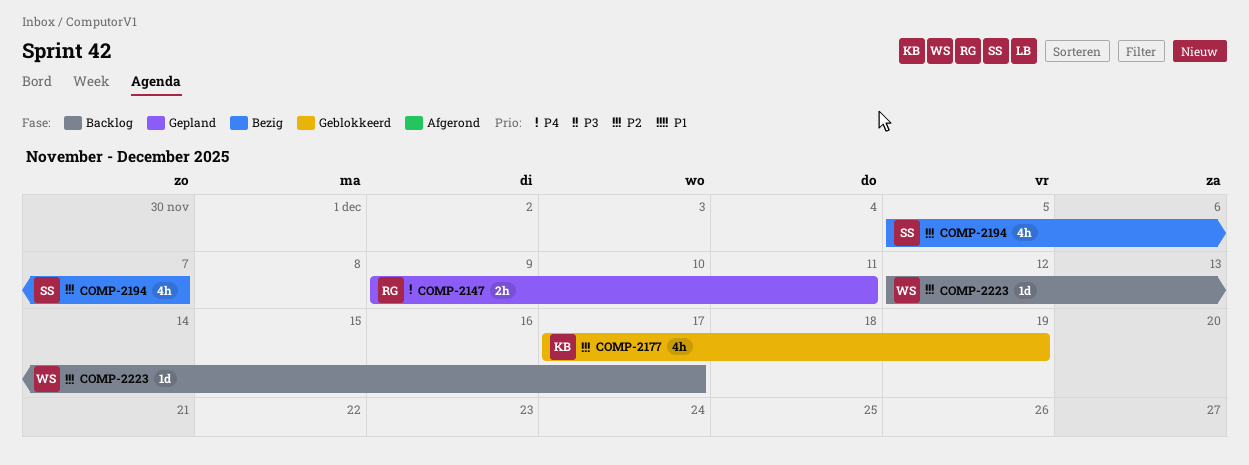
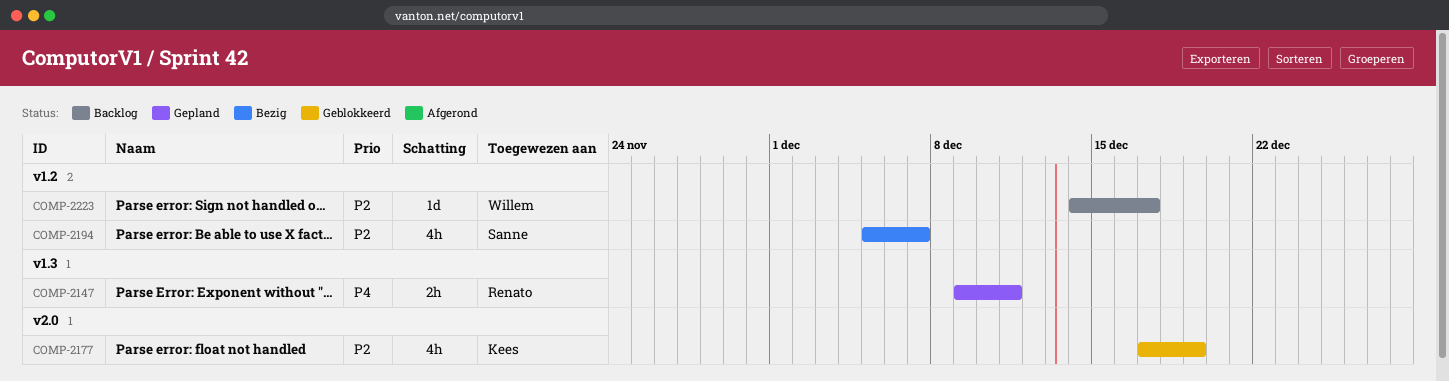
COMP-2223, start: Dec 12 -> Dec 14

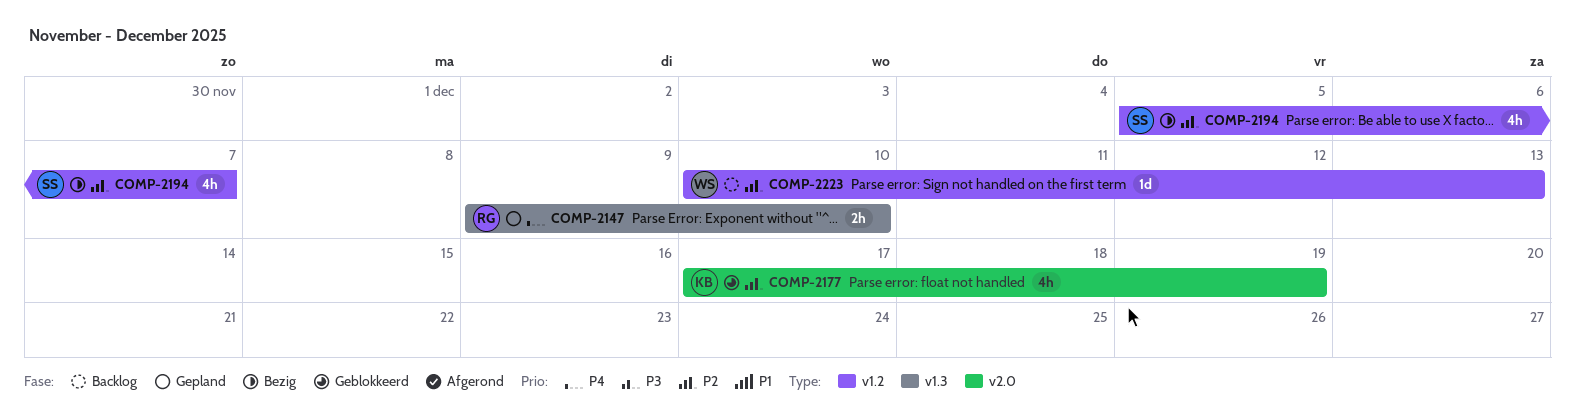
COMP-2147, due: Dec 11 -> Dec 10
COMP-2223, start: Dec 14 -> Dec 10
COMP-2223, due: Dec 17 -> Dec 13

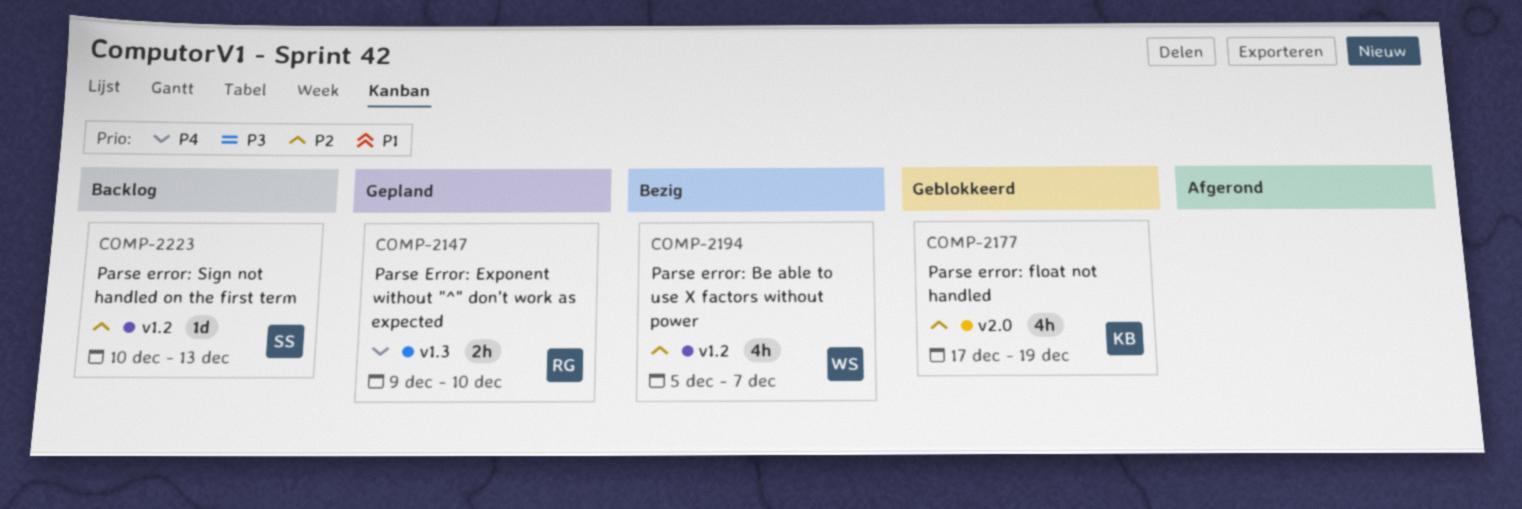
COMP-2194, owner: SS -> WS
COMP-2223, owner: WS -> SS

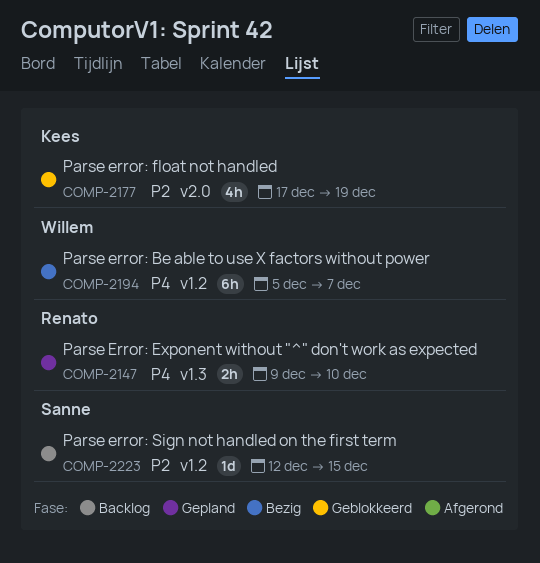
COMP-2194, priority: P2 -> P4
COMP-2194, estimate: 4h -> 6h
COMP-2223, start: Dec 10 -> Dec 12
COMP-2223, due: Dec 13 -> Dec 15

